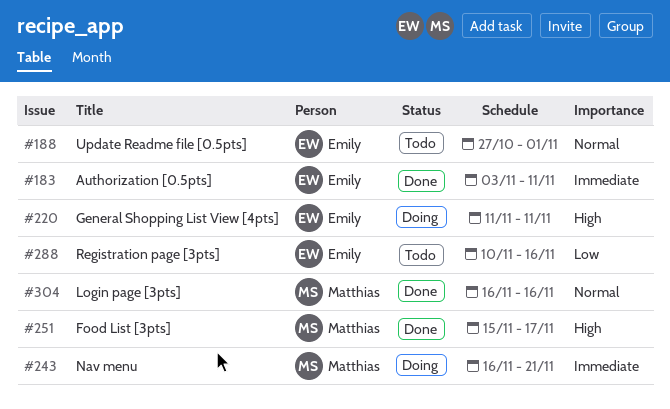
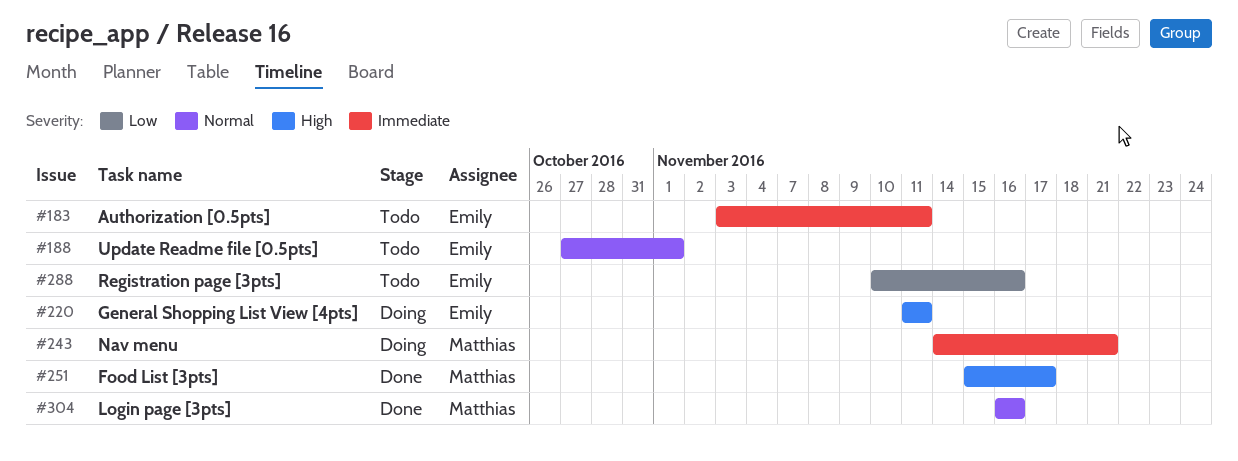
#183, status: Done -> Todo
#243, start: Nov 16 -> Nov 14

